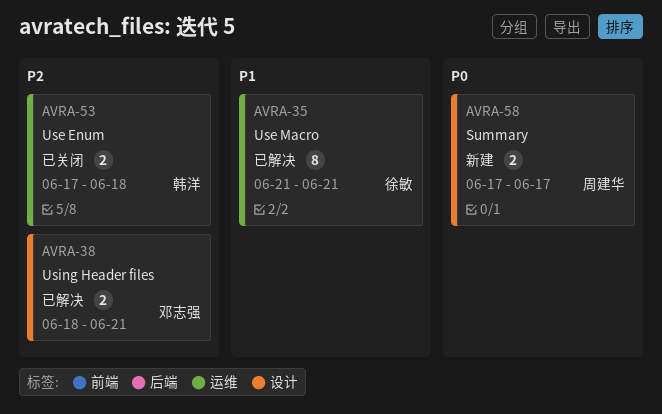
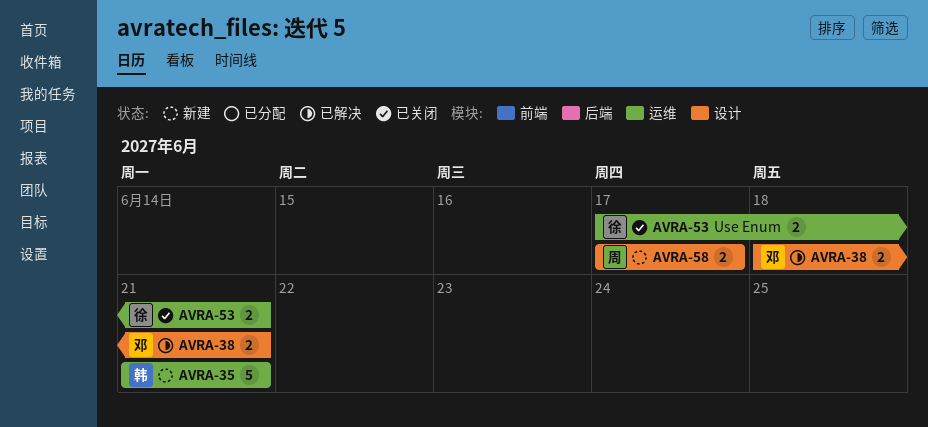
AVRA-35, status: 已解决 -> 新建
AVRA-35, owner: 徐敏 -> 韩洋
AVRA-35, estimate: 8 -> 5
AVRA-53, owner: 韩洋 -> 徐敏
AVRA-53, due: Jun 18 -> Jun 21

